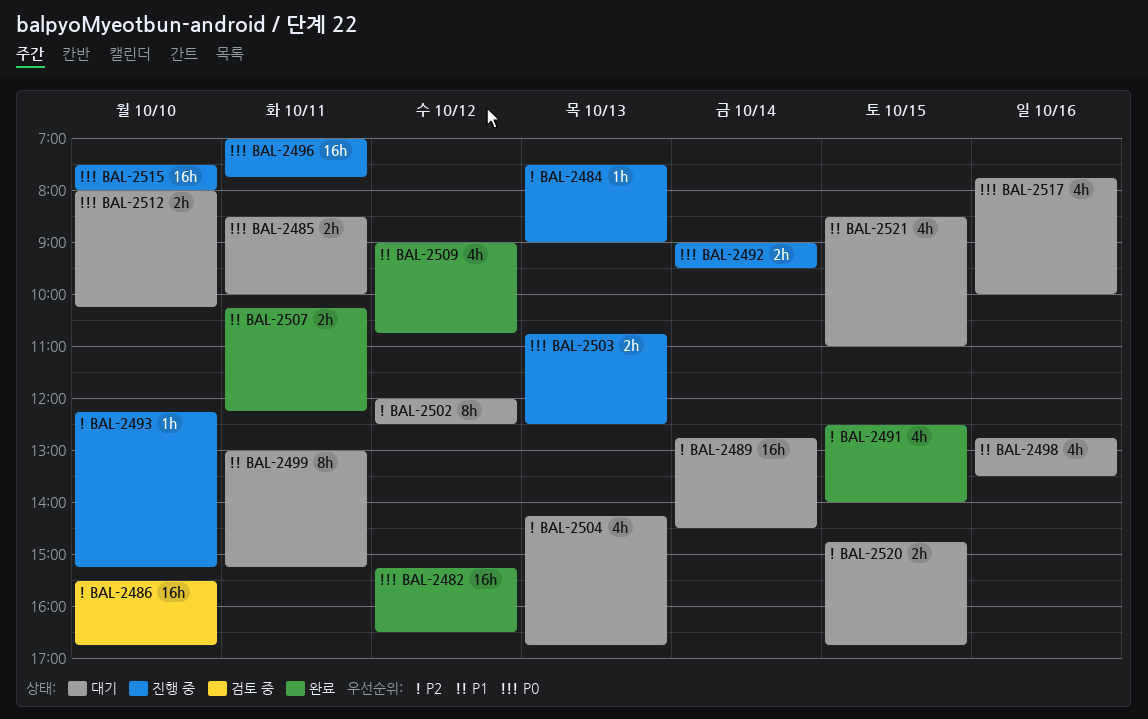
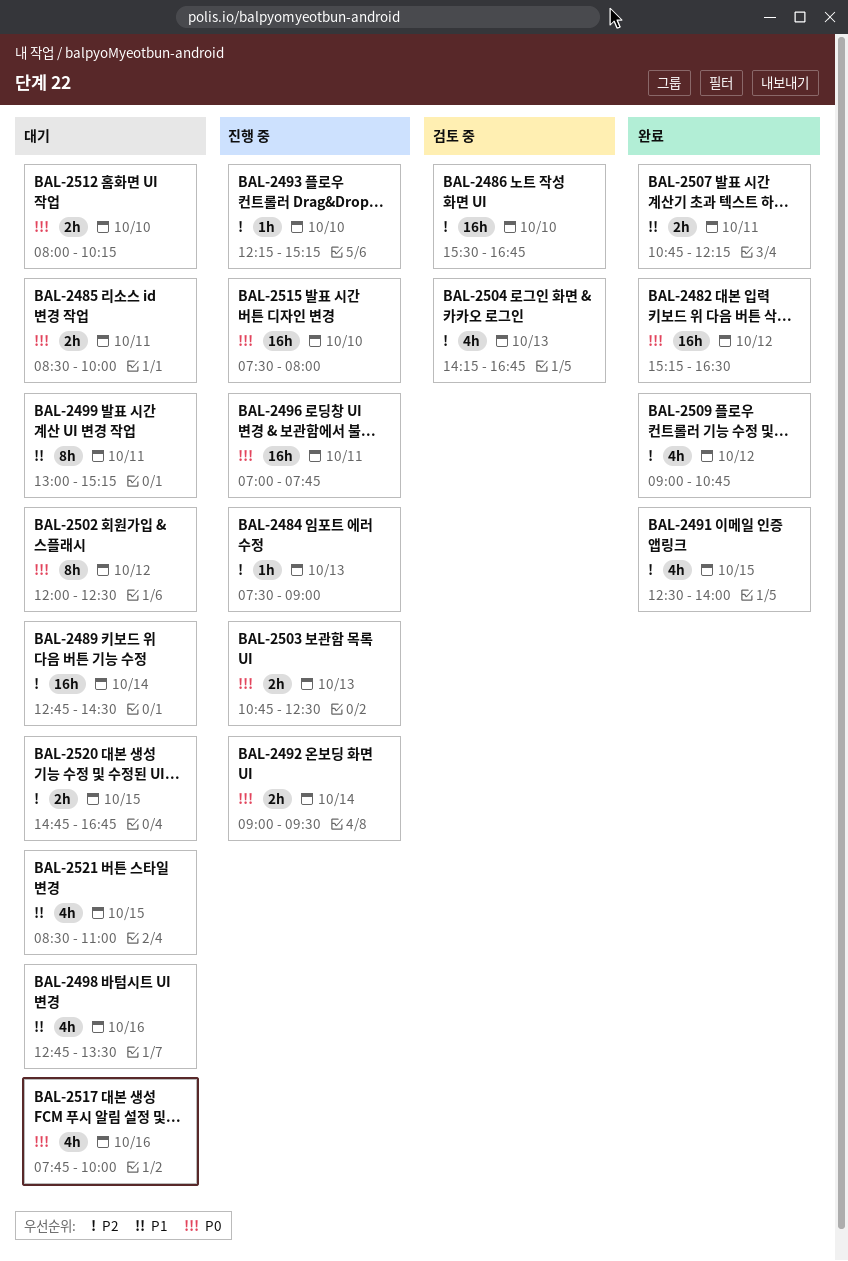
BAL-2502, priority: P2 -> P0
BAL-2504, status: 대기 -> 검토 중
BAL-2507, begins: 10:15 -> 10:45
BAL-2509, priority: P1 -> P2

